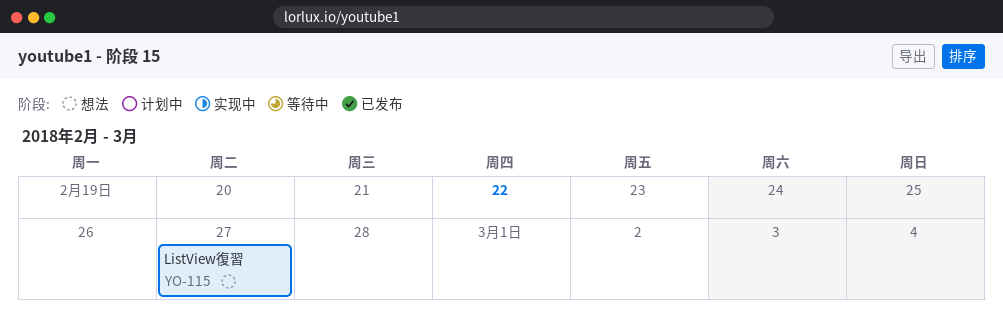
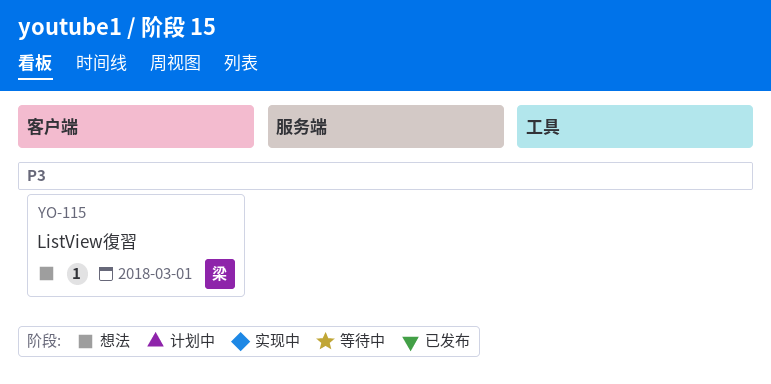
YO-115, due: Feb 27 -> Mar 1

